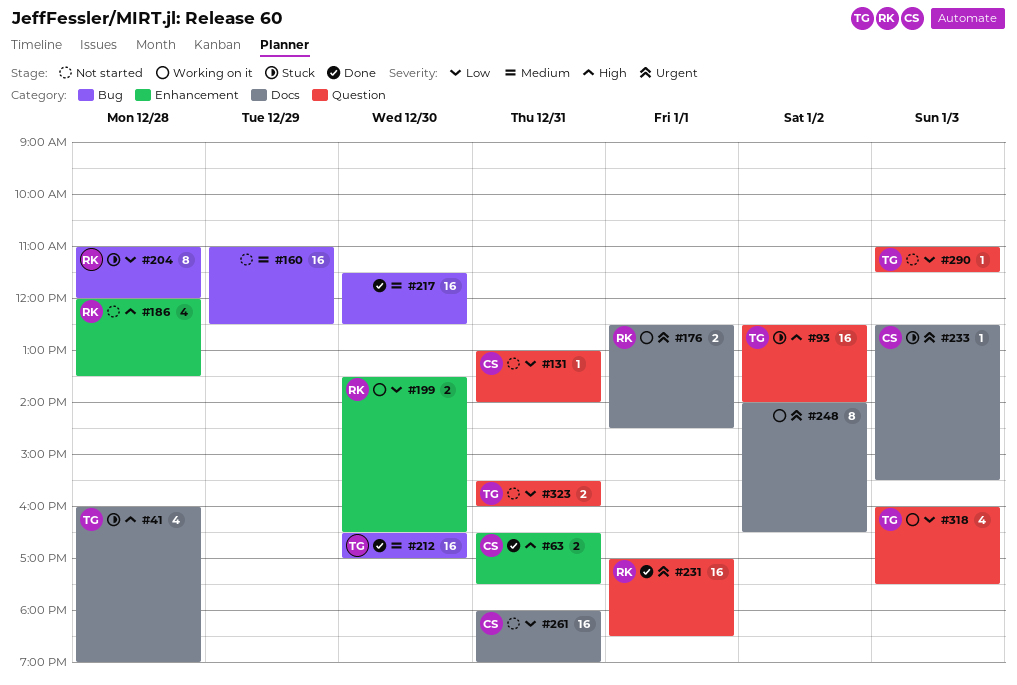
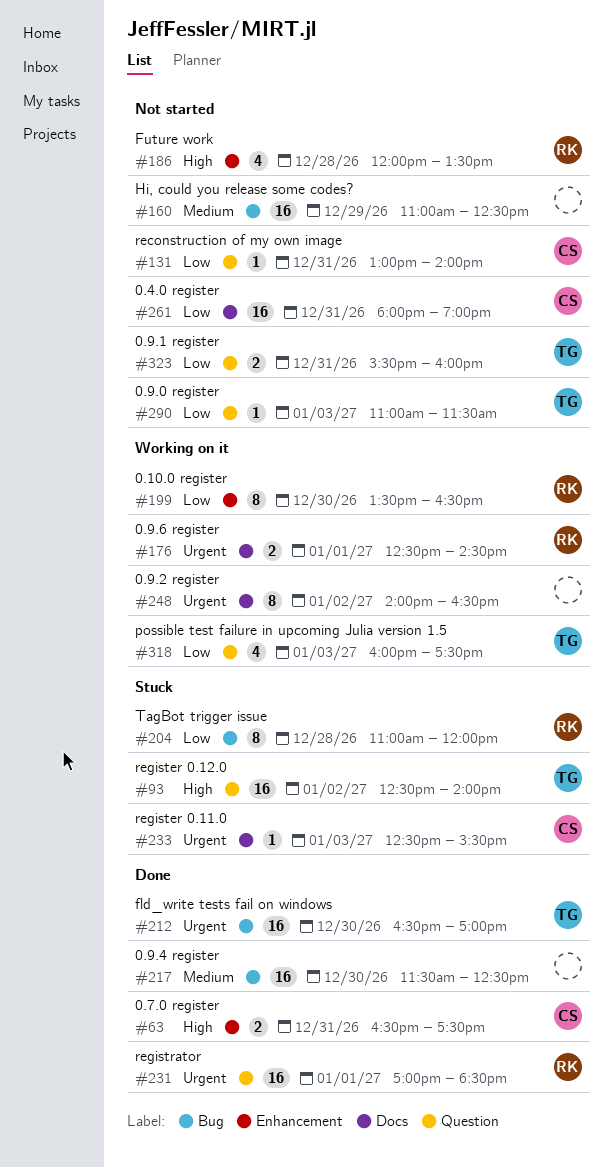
#41: present -> none
#199, estimate: 2 -> 8
#212, priority: Medium -> Urgent

